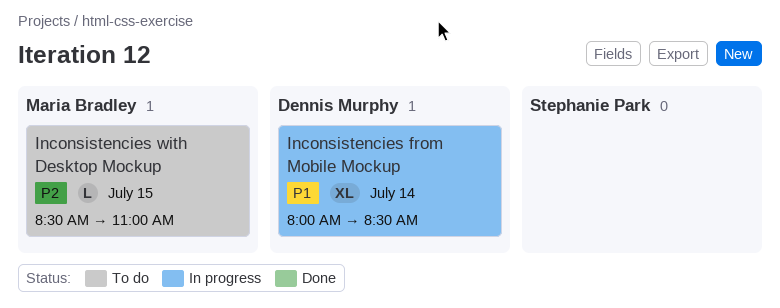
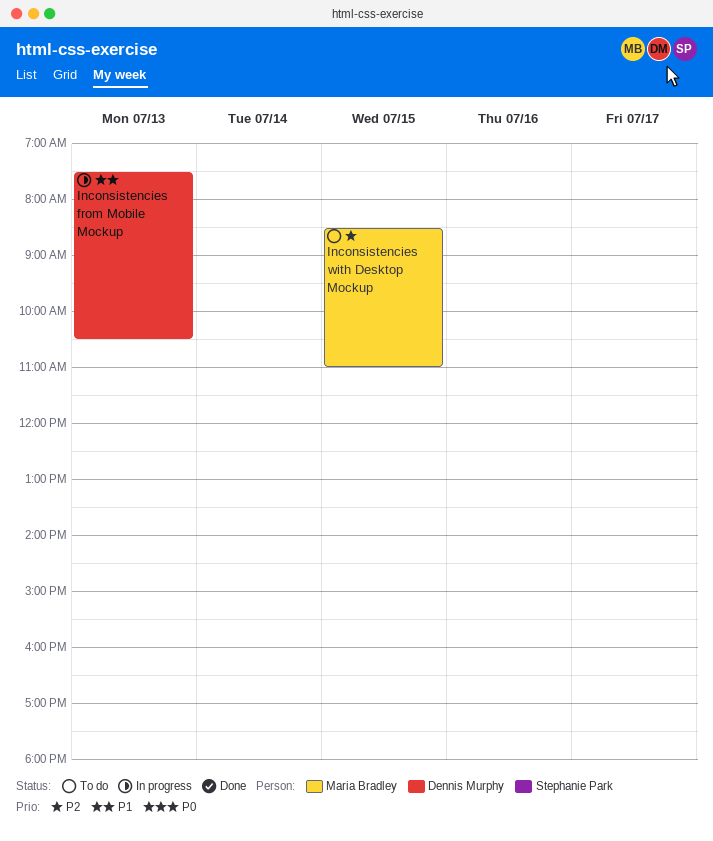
Inconsistencies from Mobile Mockup, day: Jul 14 -> Jul 13
Inconsistencies from Mobile Mockup, begins: 08:00 -> 07:30
Inconsistencies from Mobile Mockup, ends: 08:30 -> 10:30

